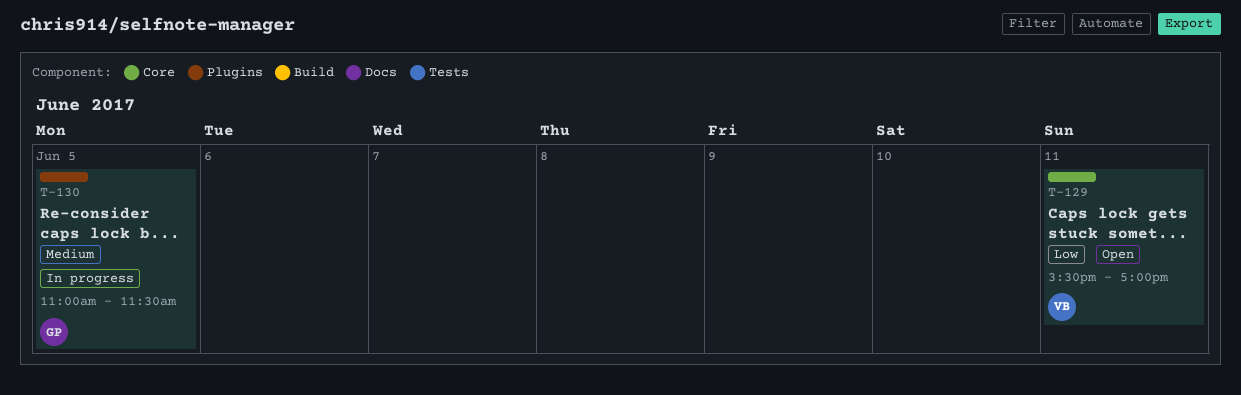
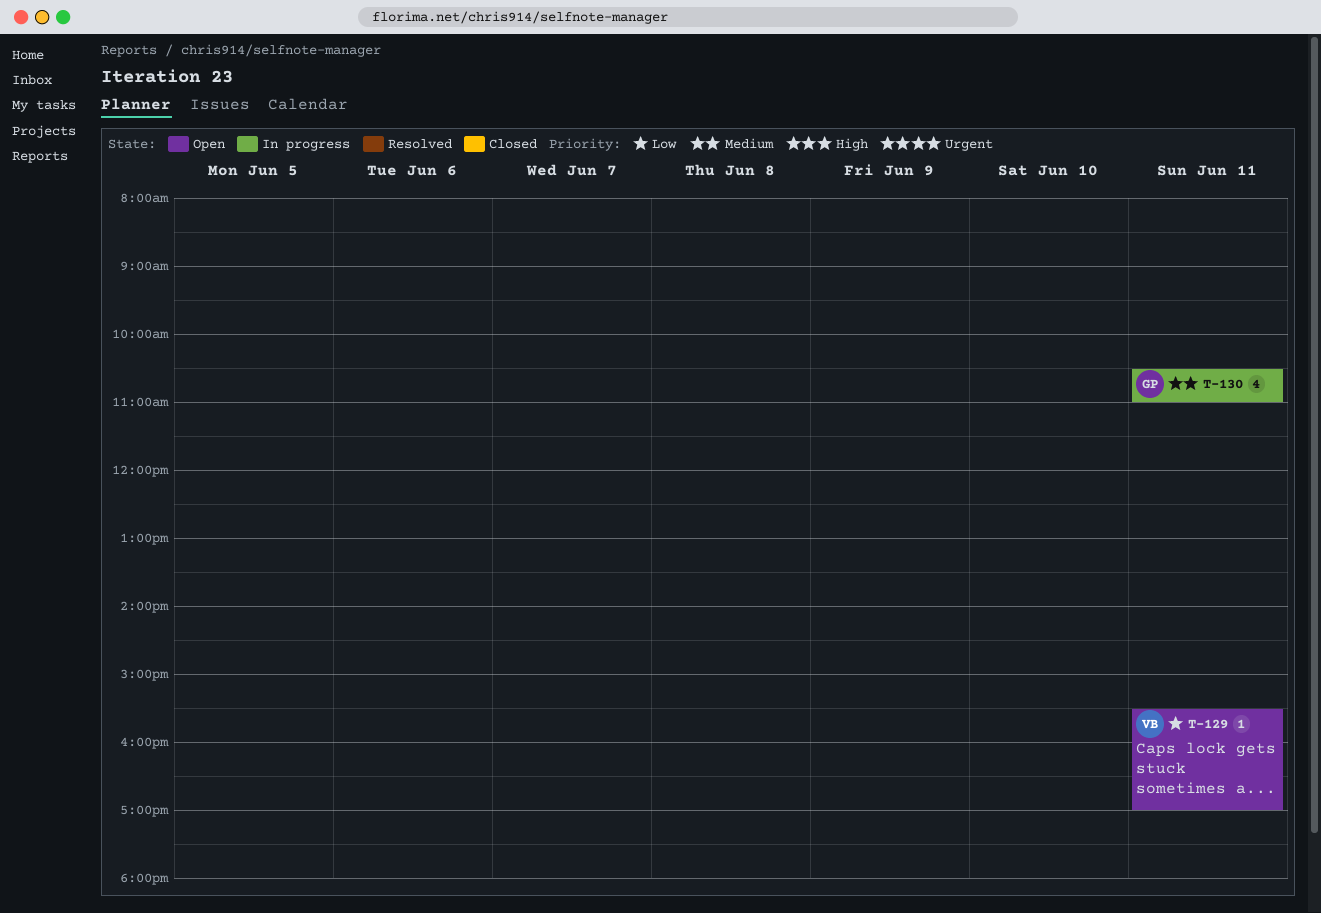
T-130, day: Jun 5 -> Jun 11
T-130, begins: 11:00 -> 10:30
T-130, ends: 11:30 -> 11:00

